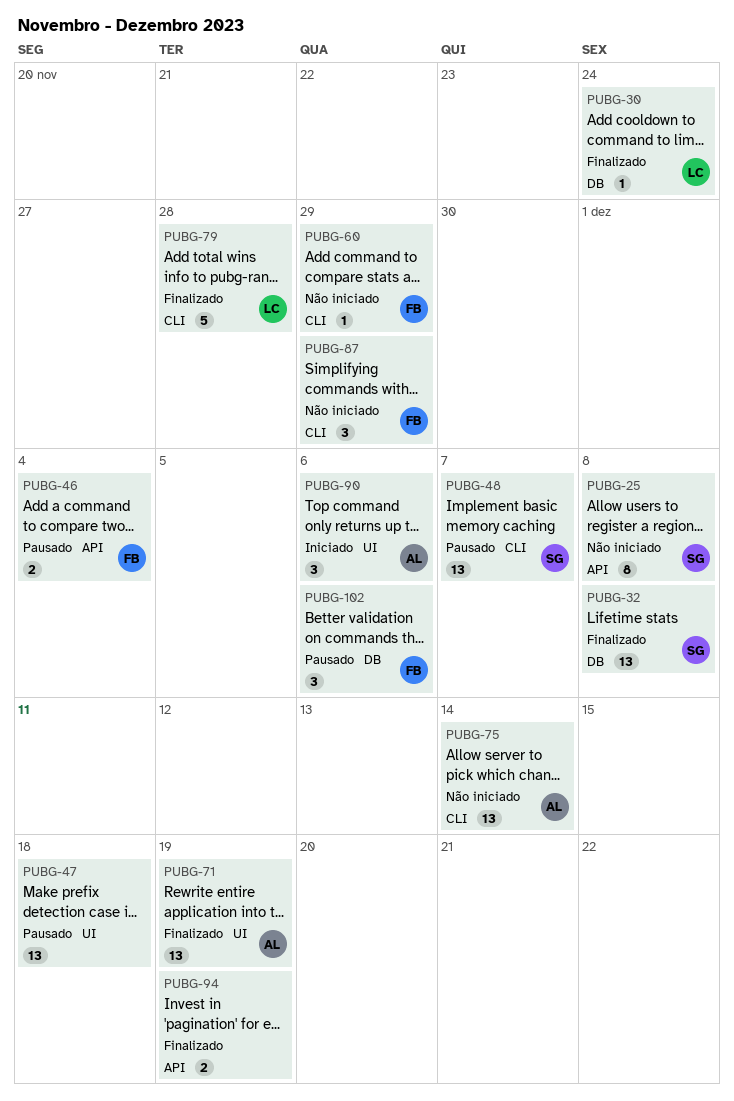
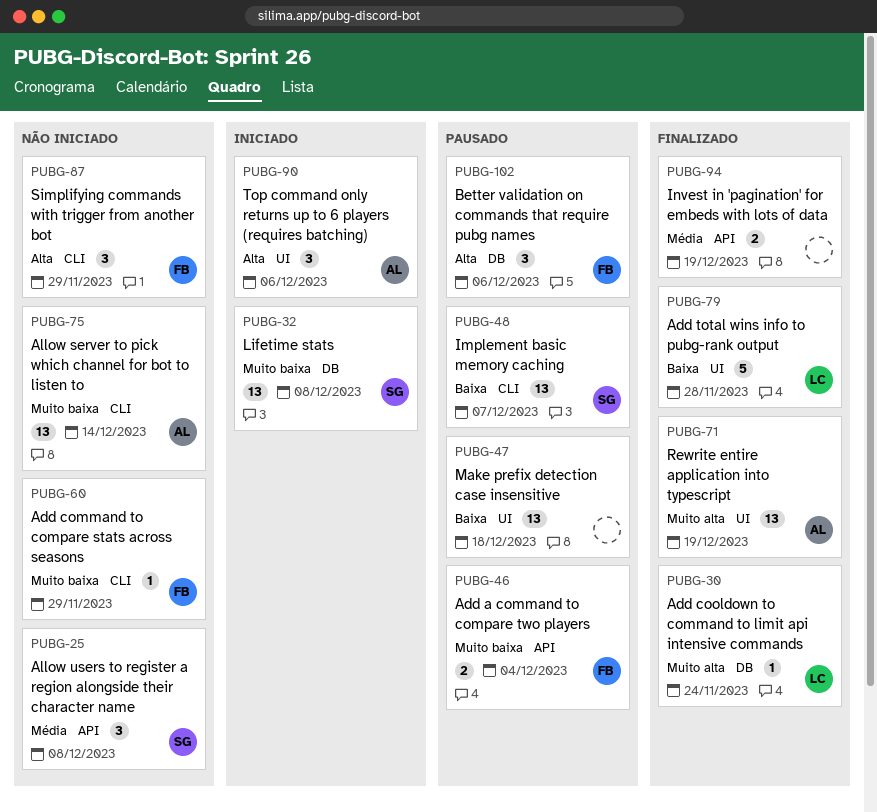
PUBG-25, estimate: 8 -> 3
PUBG-32, status: Finalizado -> Iniciado
PUBG-79, label: CLI -> UI

